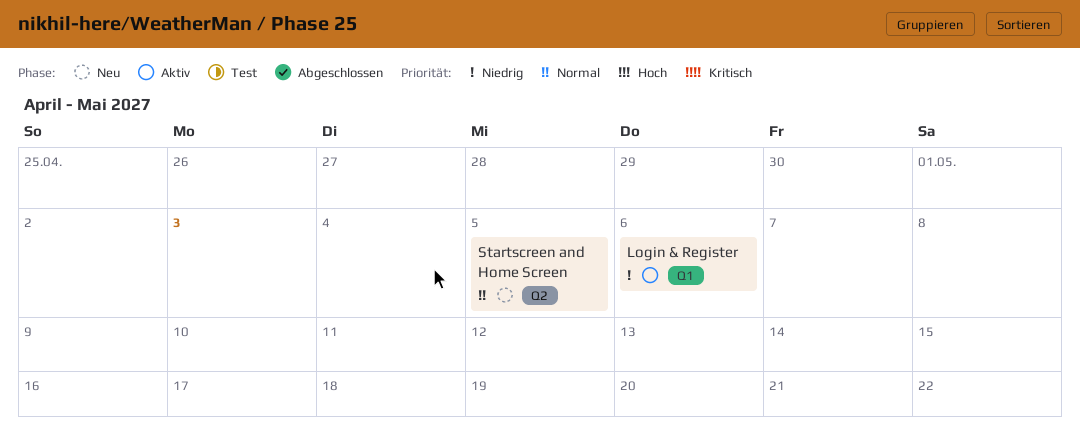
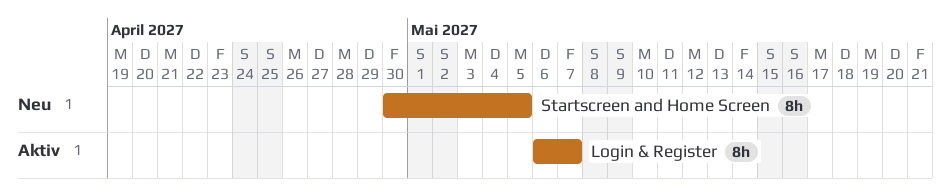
Login & Register, due: May 6 -> May 7

